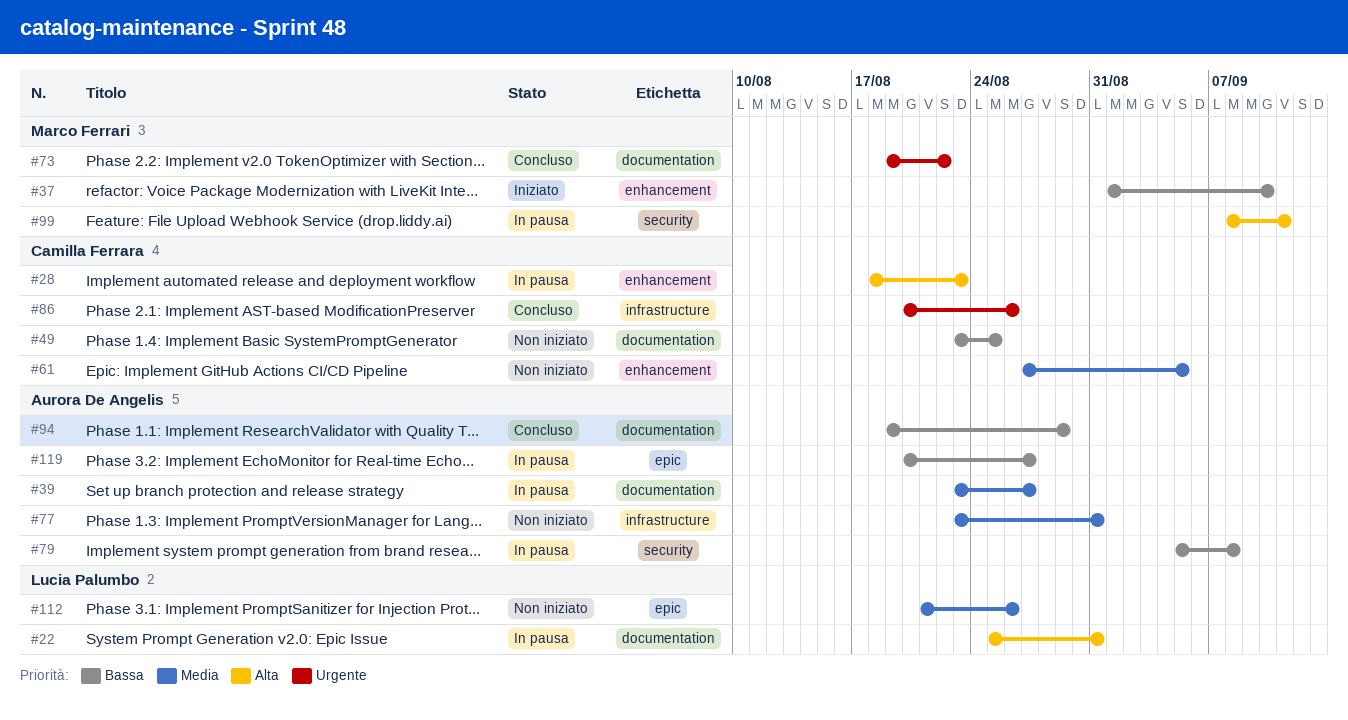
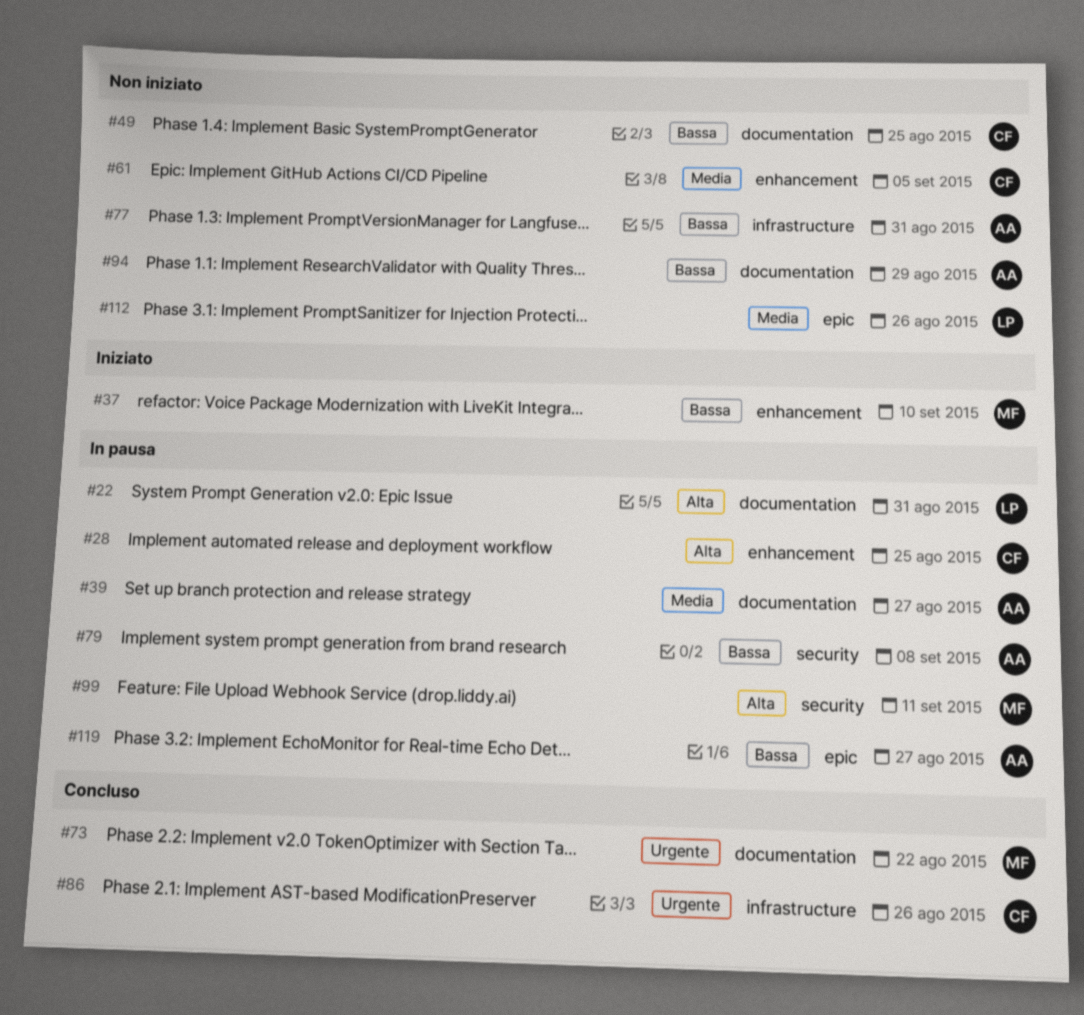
#28, due: Aug 23 -> Aug 25
#77, priority: Media -> Bassa
#94, status: Concluso -> Non iniziato

